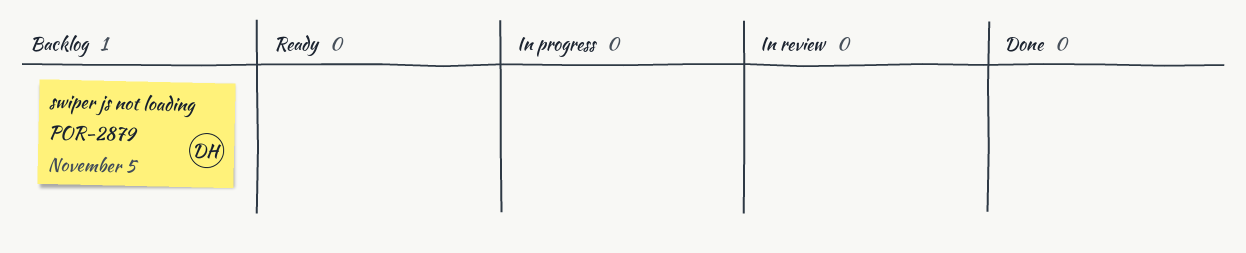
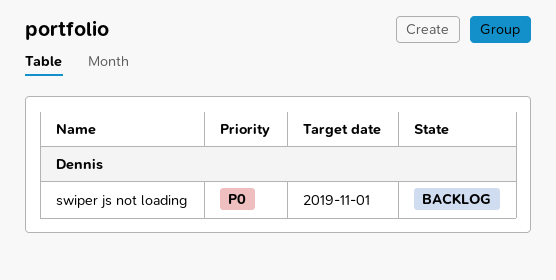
swiper js not loading, due: Nov 5 -> Nov 1

